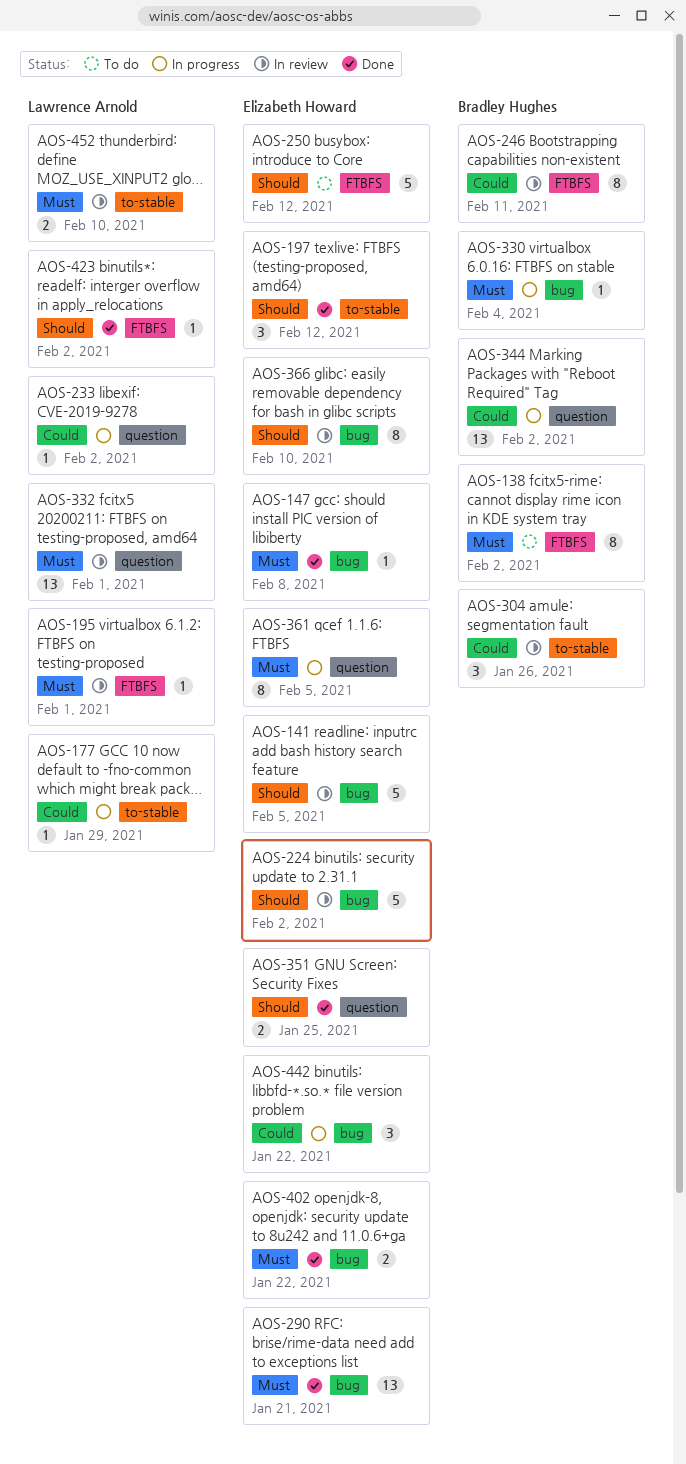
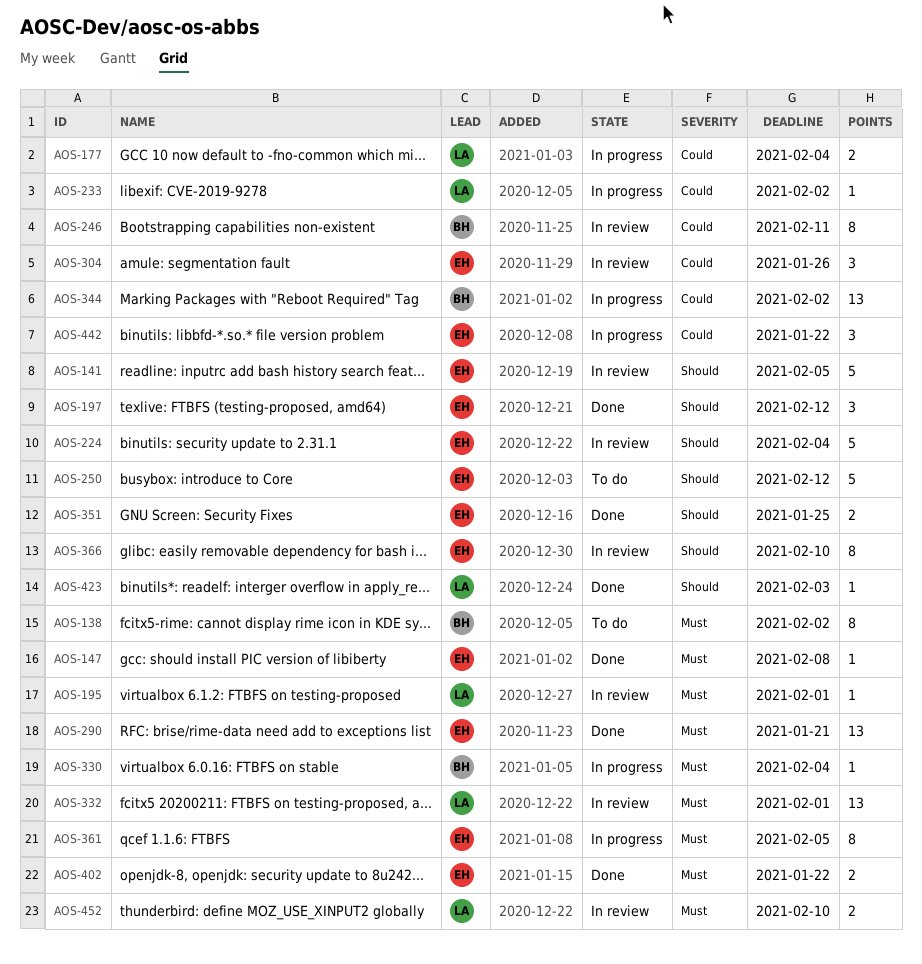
AOS-177, estimate: 1 -> 2
AOS-177, due: Jan 29 -> Feb 4
AOS-224, due: Feb 2 -> Feb 4
AOS-304, owner: Bradley Hughes -> Elizabeth Howard
AOS-423, due: Feb 2 -> Feb 3

